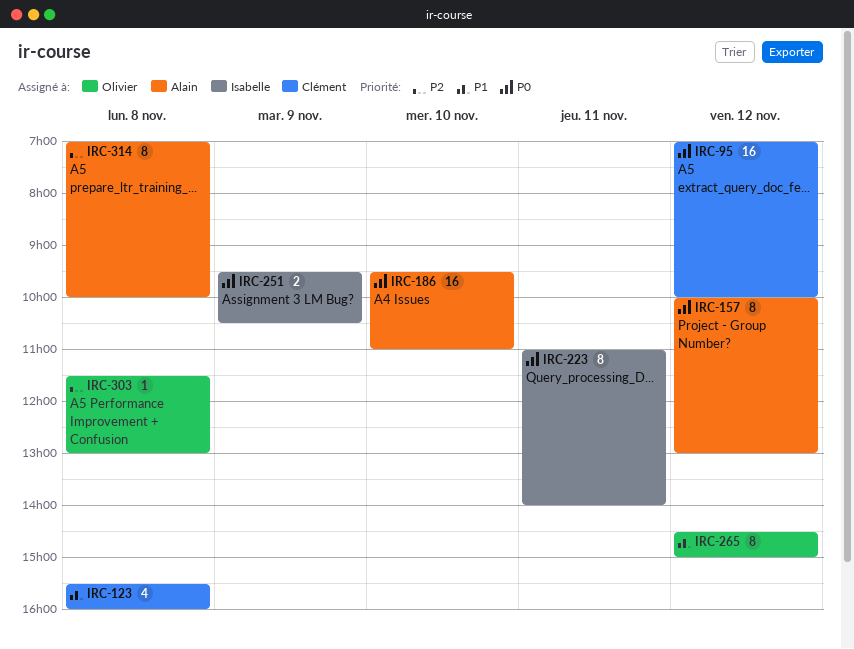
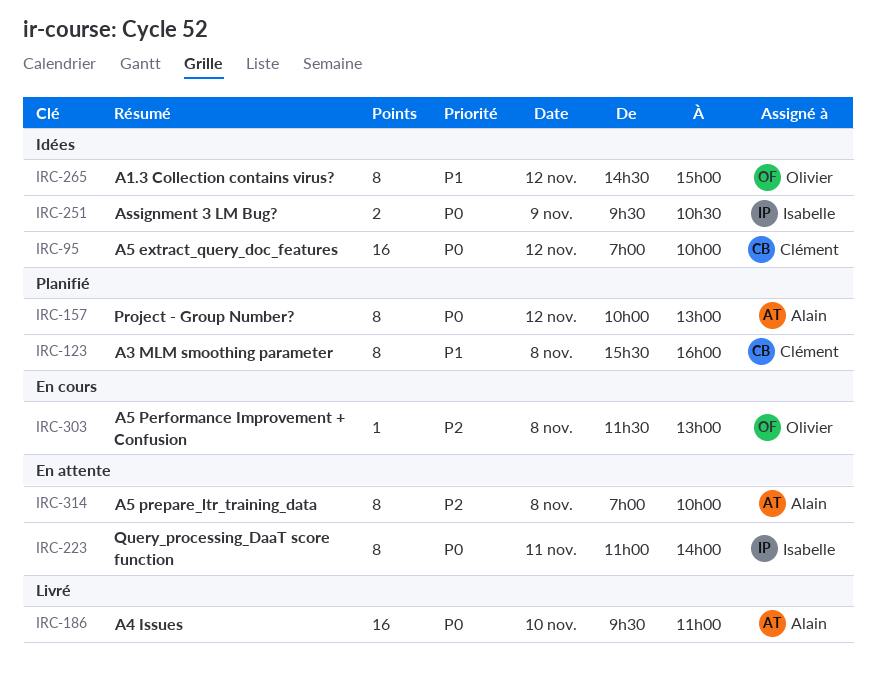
IRC-123, estimate: 4 -> 8

